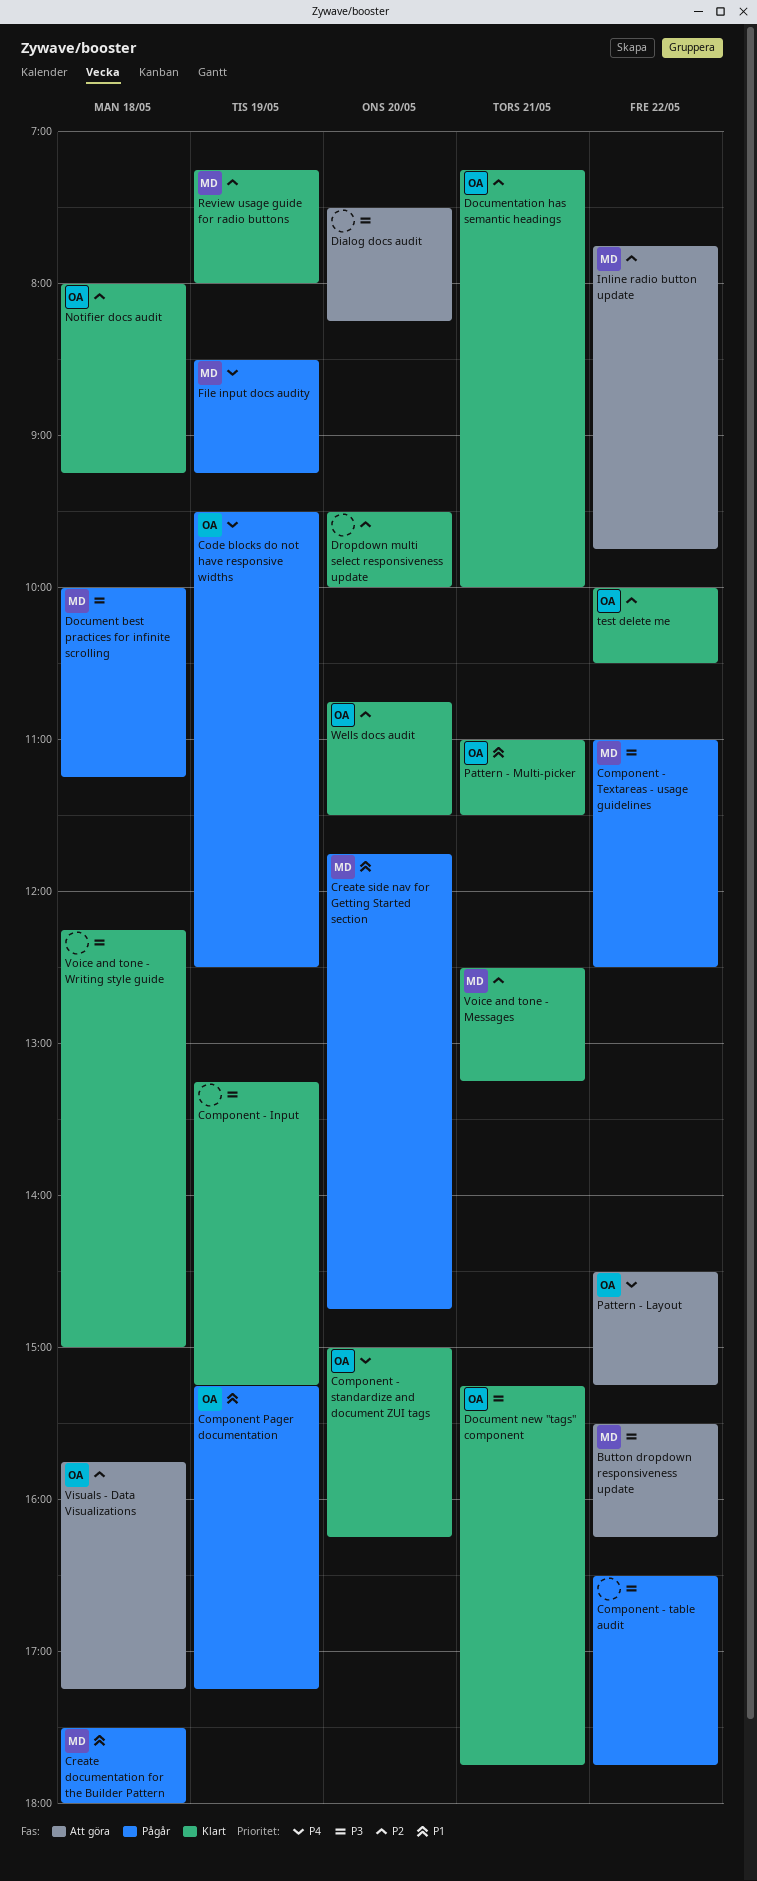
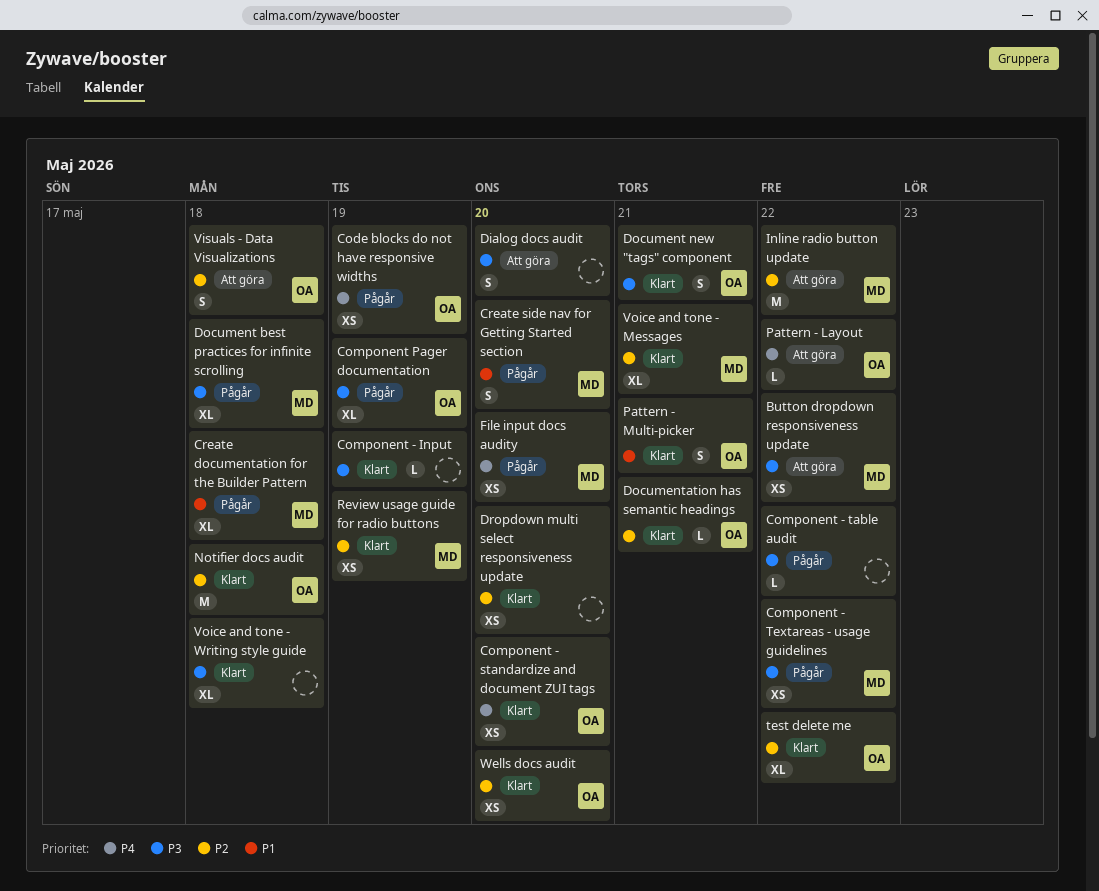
Component Pager documentation, priority: P1 -> P3
File input docs audity, day: May 19 -> May 20

